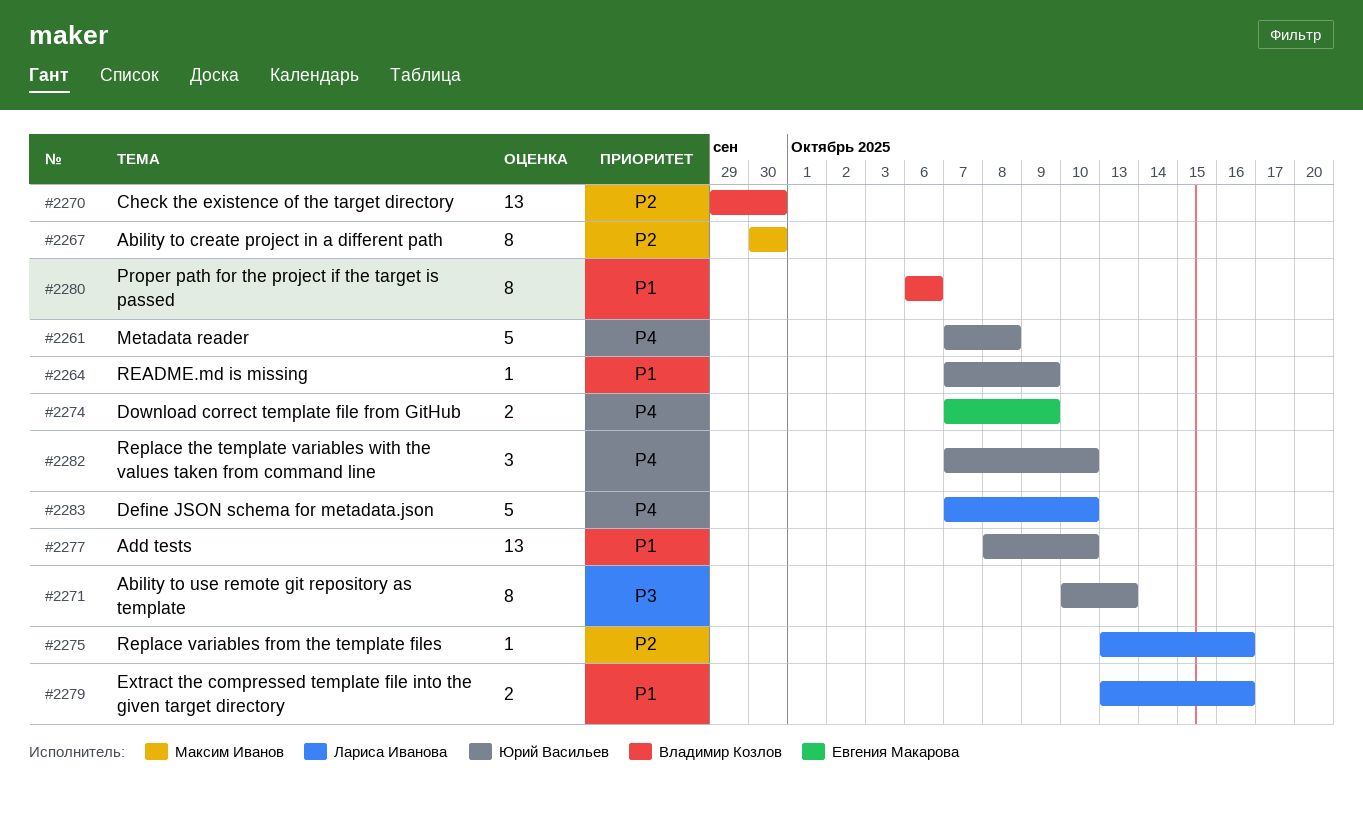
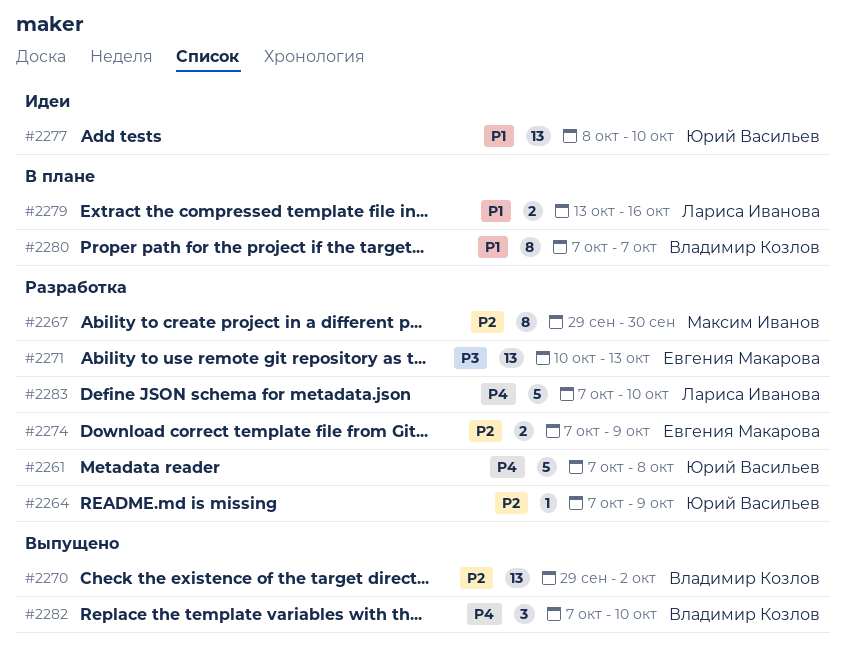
#2264, priority: P1 -> P2
#2267, start: Sep 30 -> Sep 29
#2270, due: Sep 30 -> Oct 2
#2271, owner: Юрий Васильев -> Евгения Макарова
#2271, estimate: 8 -> 13
#2274, priority: P4 -> P2
#2275: present -> none
#2280, start: Oct 6 -> Oct 7
#2280, due: Oct 6 -> Oct 7
#2282, owner: Юрий Васильев -> Владимир Козлов

